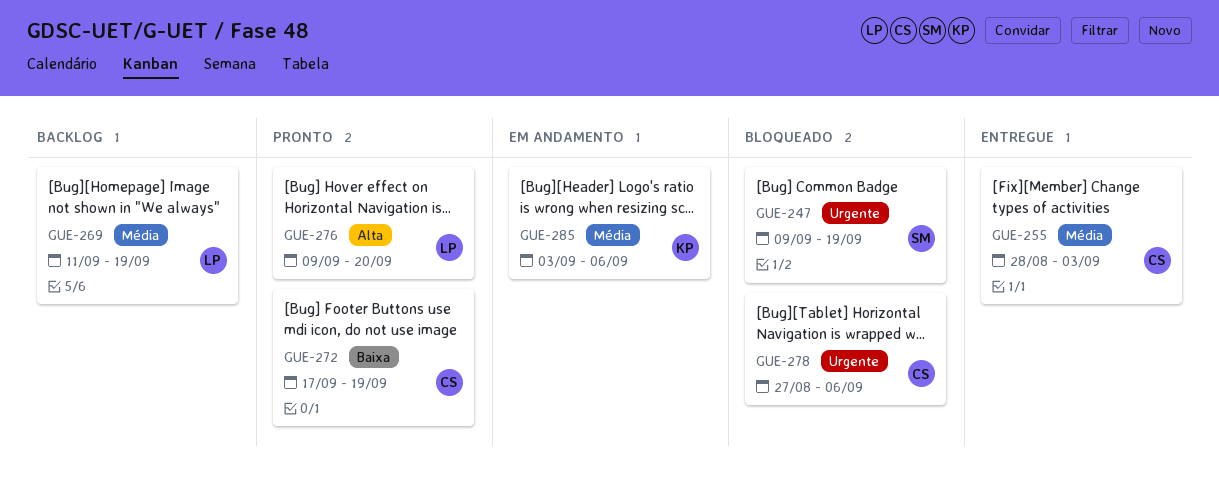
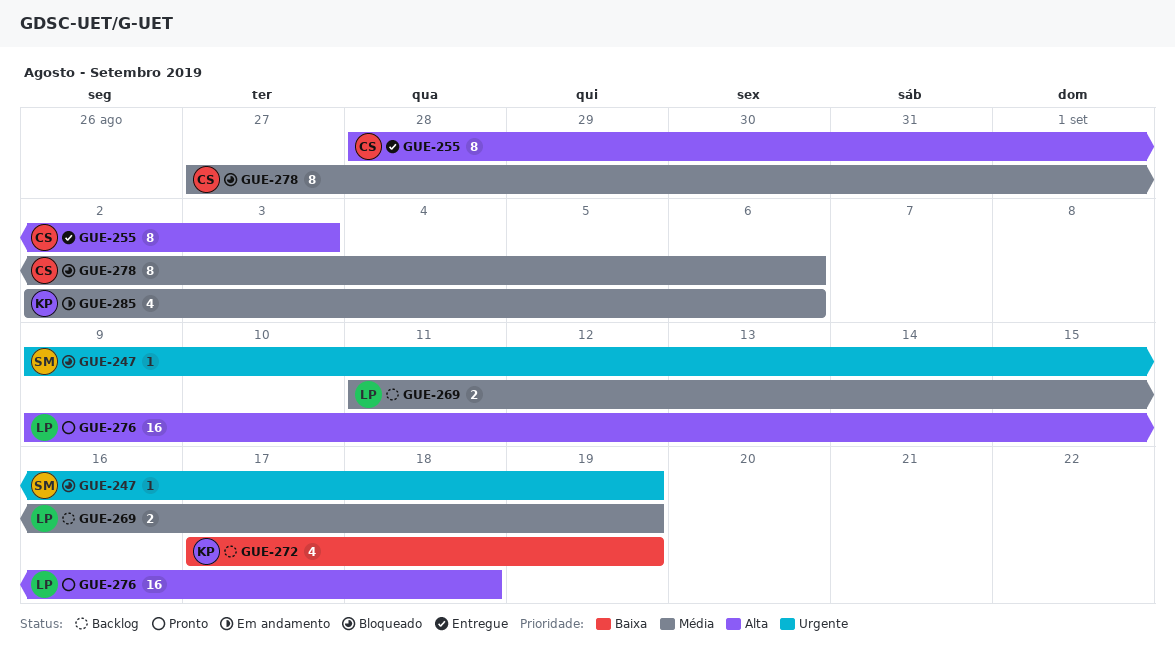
GUE-255, priority: Média -> Alta
GUE-272, status: Pronto -> Backlog
GUE-272, owner: CS -> KP
GUE-276, due: Sep 20 -> Sep 18
GUE-278, priority: Urgente -> Média
GUE-285, start: Sep 3 -> Sep 2

